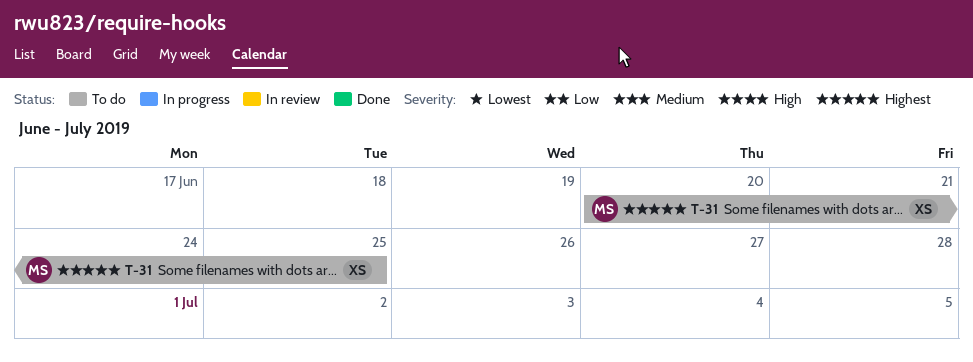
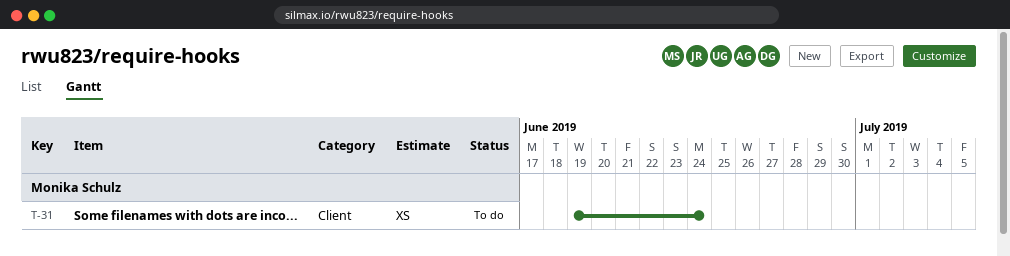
T-31, start: Jun 20 -> Jun 19
T-31, due: Jun 25 -> Jun 24

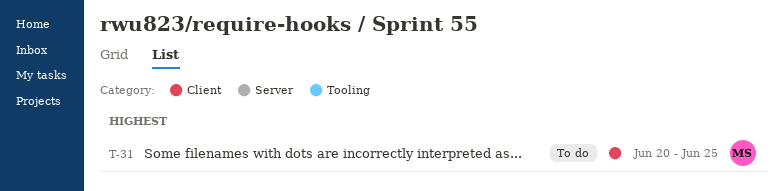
T-31, start: Jun 19 -> Jun 20
T-31, due: Jun 24 -> Jun 25

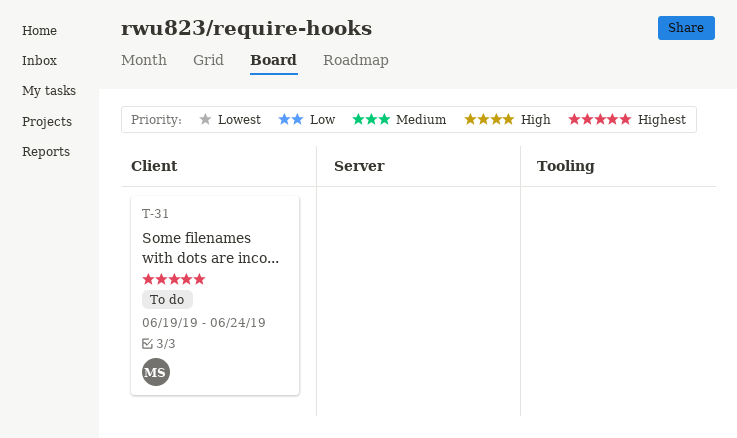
T-31, start: Jun 20 -> Jun 19
T-31, due: Jun 25 -> Jun 24

